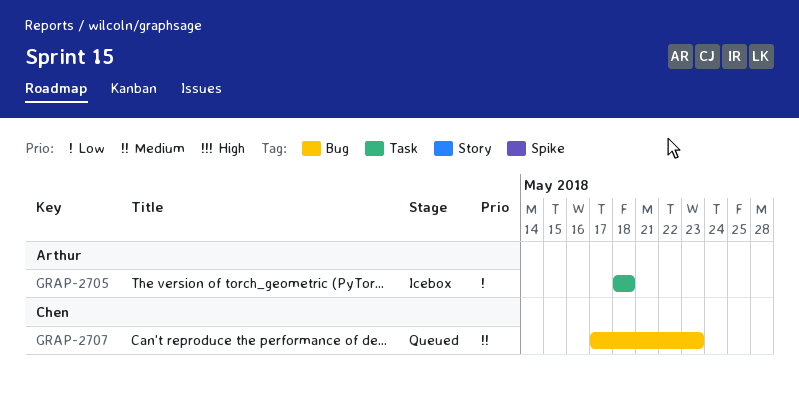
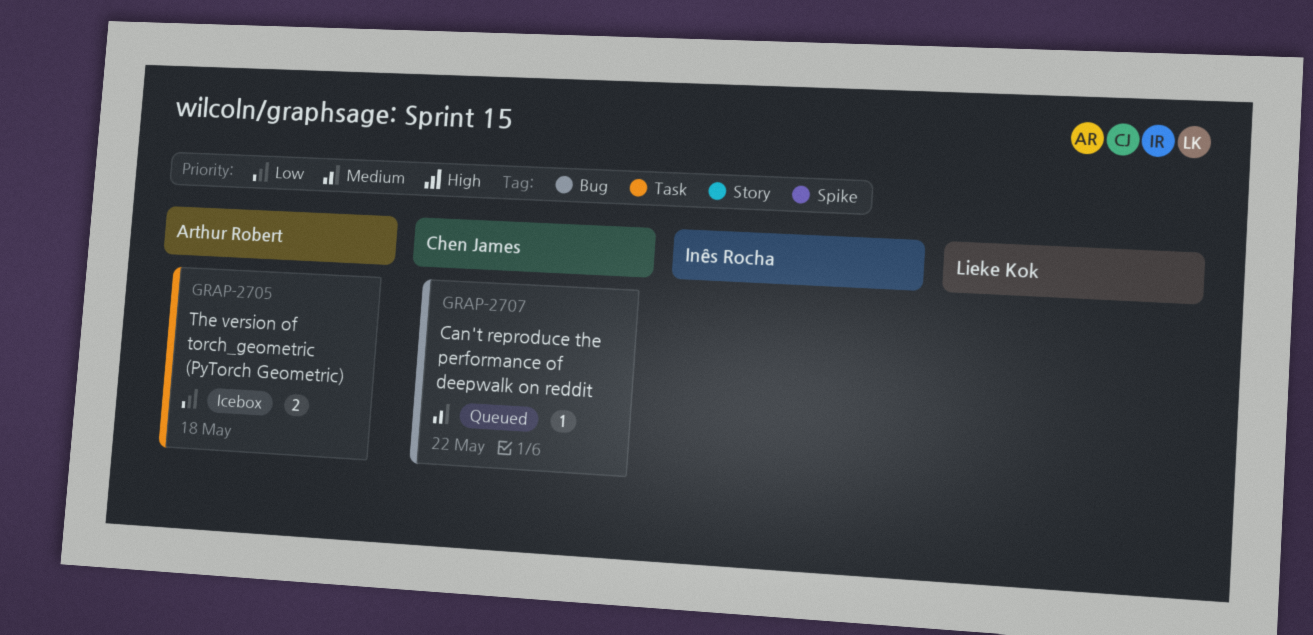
GRAP-2707, due: May 23 -> May 22

